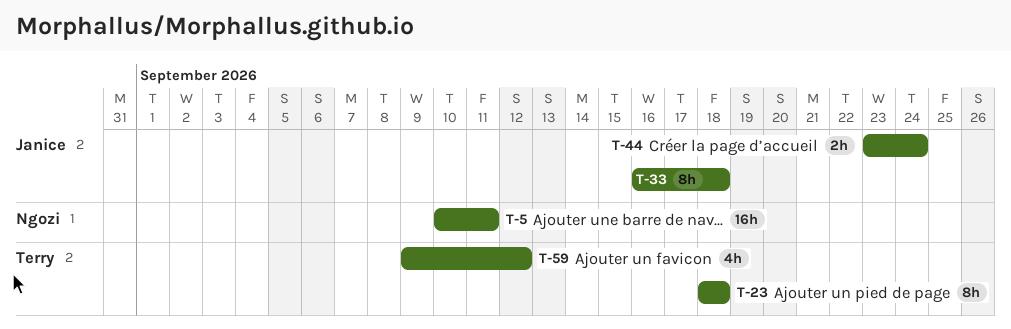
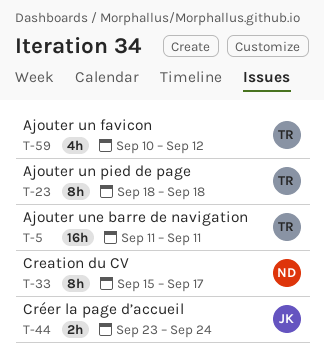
T-5, owner: Ngozi -> Terry
T-5, start: Sep 10 -> Sep 11
T-33, owner: Janice -> Ngozi
T-33, start: Sep 16 -> Sep 15
T-33, due: Sep 18 -> Sep 17
T-59, start: Sep 9 -> Sep 10

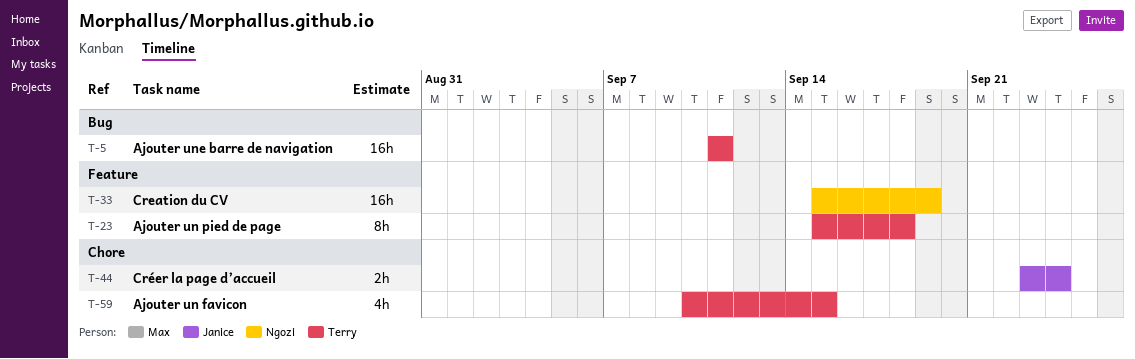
T-23, start: Sep 18 -> Sep 15
T-33, estimate: 8h -> 16h
T-33, due: Sep 17 -> Sep 19
T-59, due: Sep 12 -> Sep 15

